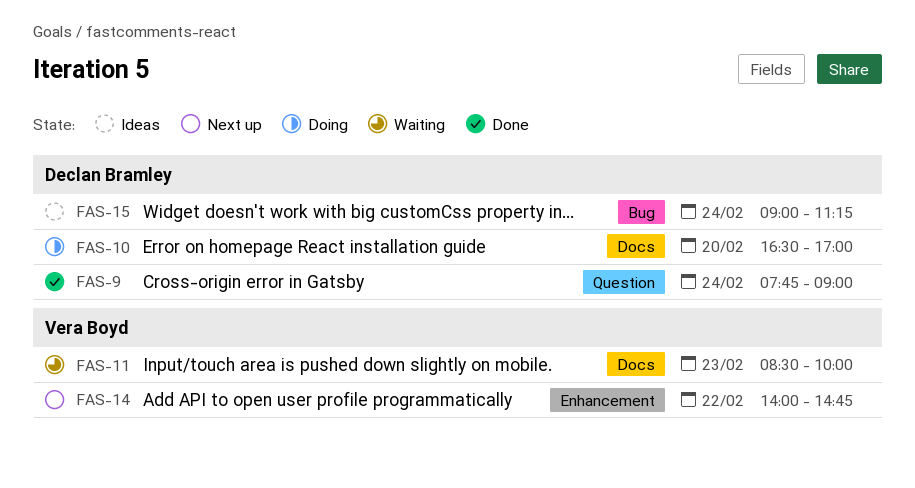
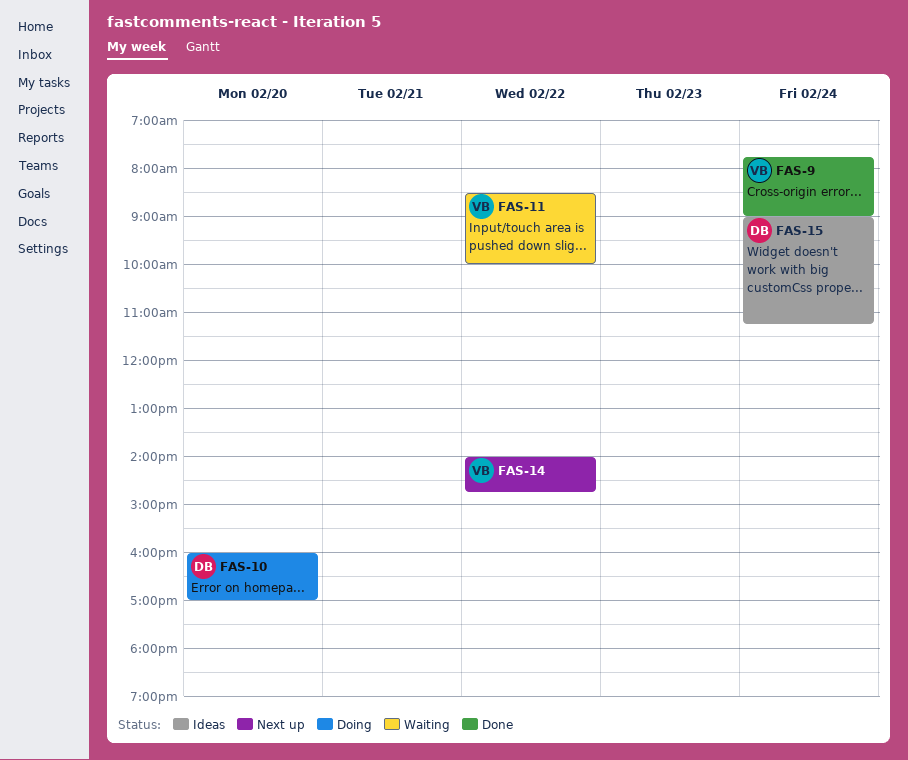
FAS-9, owner: Declan Bramley -> Vera Boyd
FAS-10, begins: 16:30 -> 16:00
FAS-11, day: Feb 23 -> Feb 22

